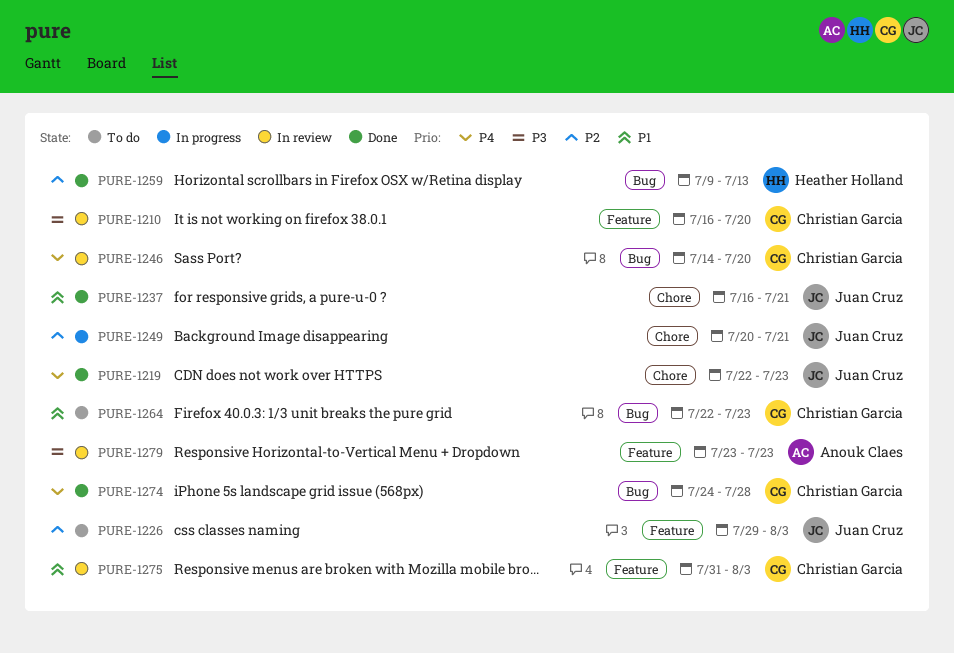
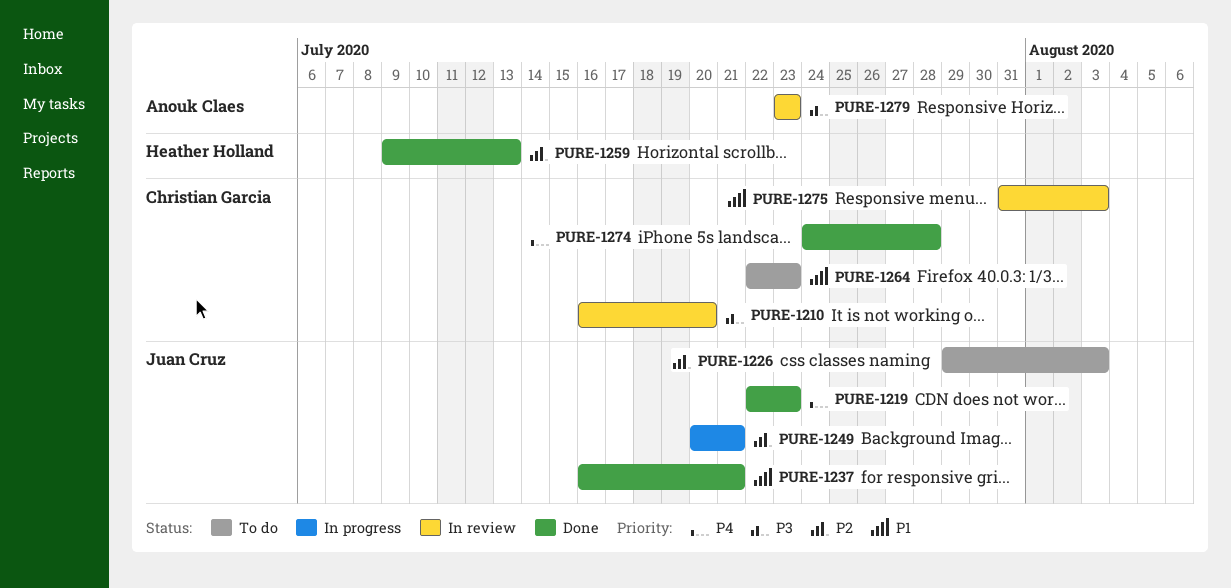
PURE-1246: present -> none

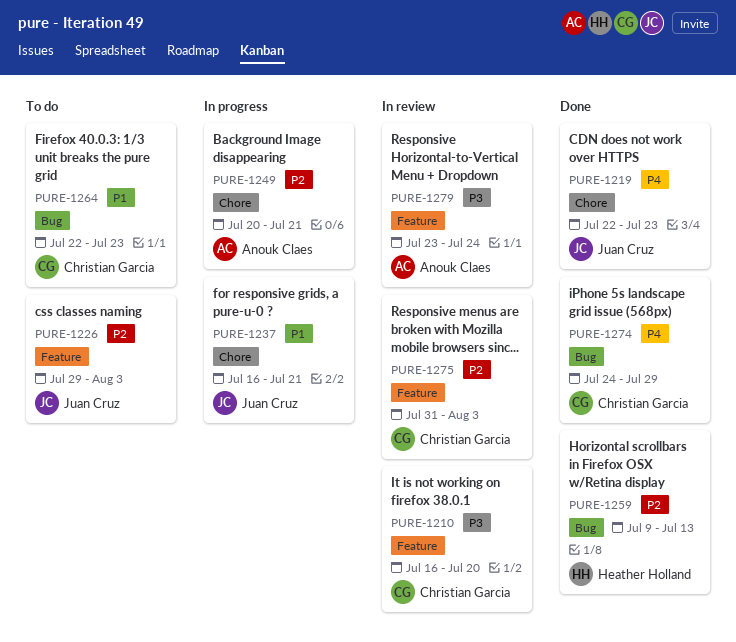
PURE-1237, status: Done -> In progress
PURE-1249, owner: Juan Cruz -> Anouk Claes
PURE-1274, due: Jul 28 -> Jul 29
PURE-1275, priority: P1 -> P2
PURE-1279, due: Jul 23 -> Jul 24

